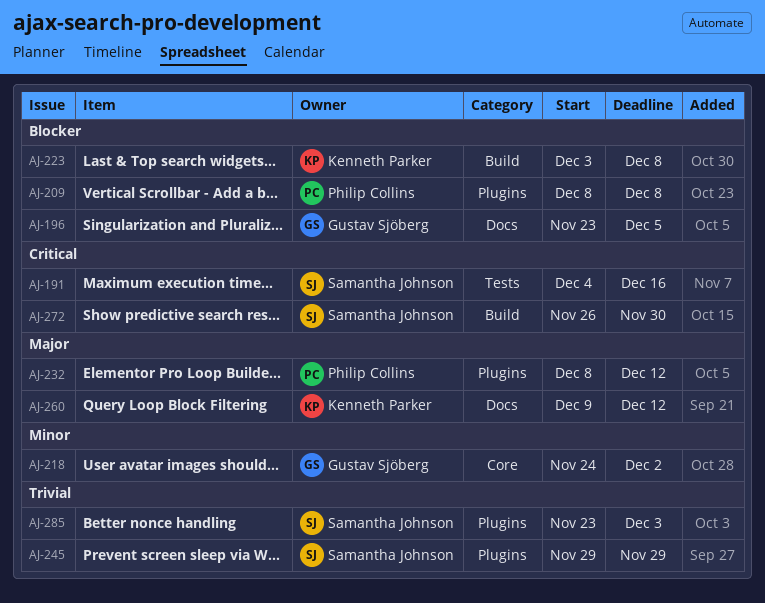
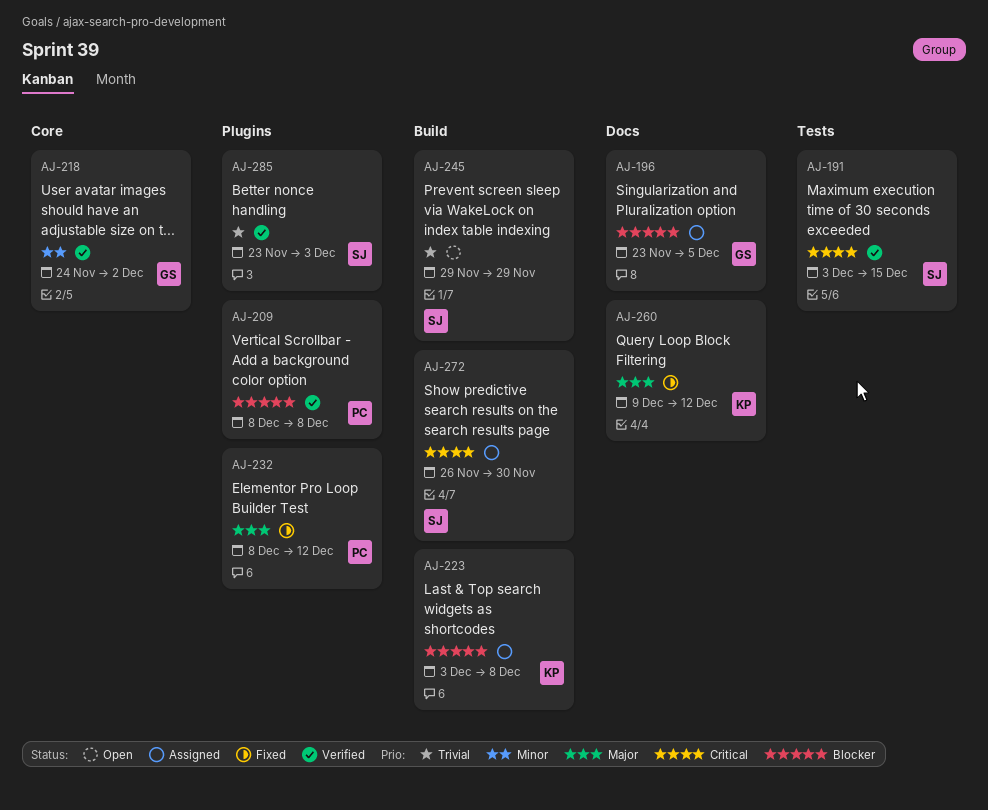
AJ-191, start: Dec 4 -> Dec 3
AJ-191, due: Dec 16 -> Dec 15
AJ-245, label: Plugins -> Build

